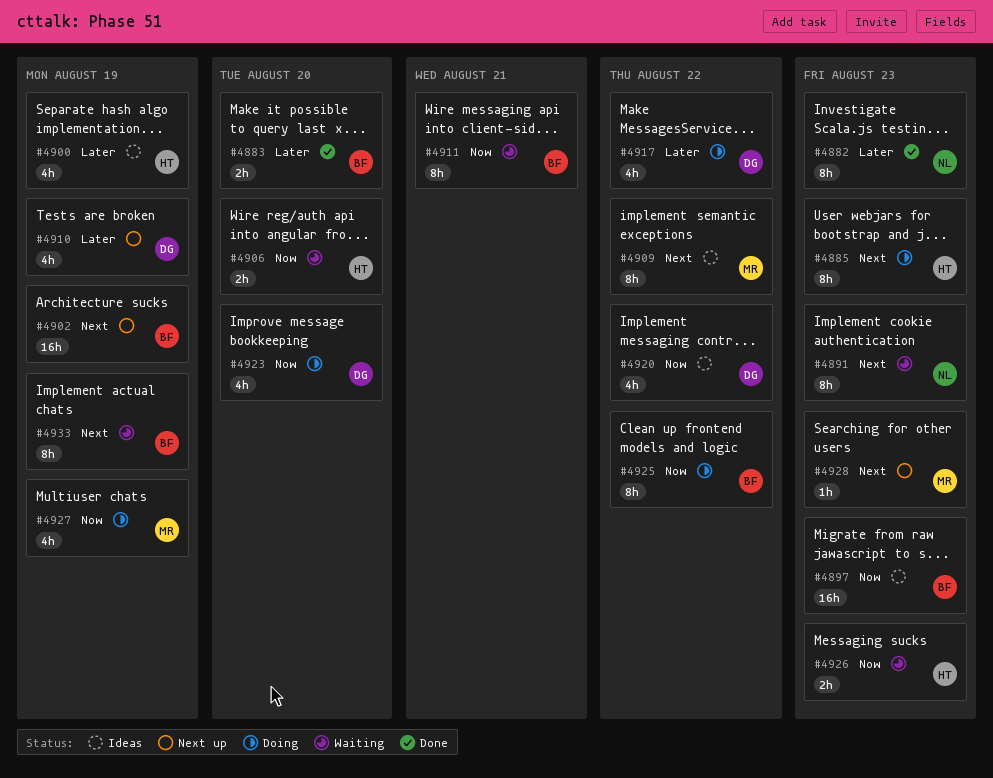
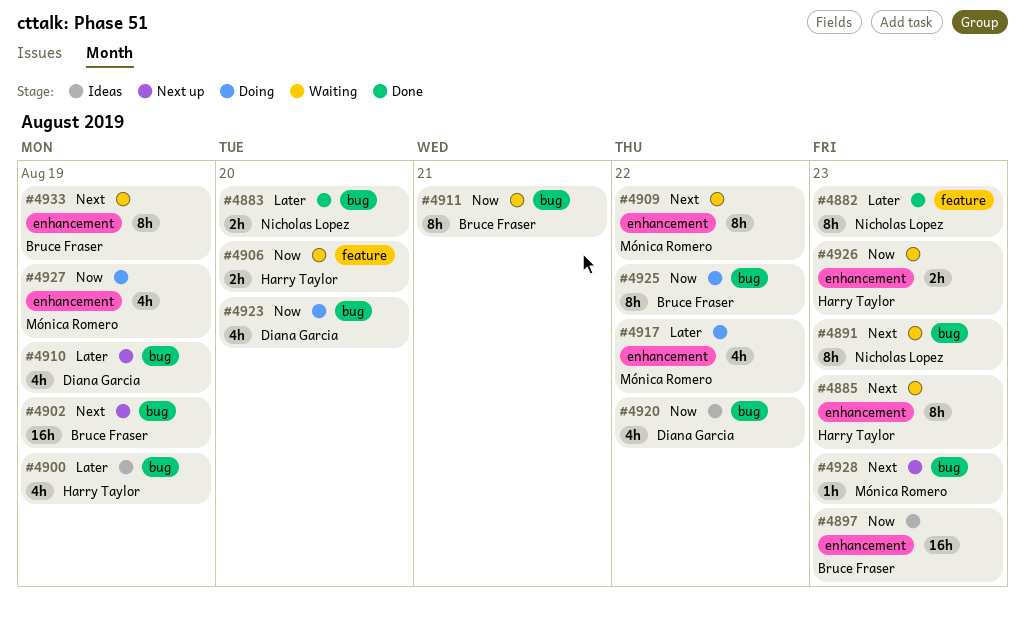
#4883, owner: Bruce Fraser -> Nicholas Lopez
#4885, status: Doing -> Waiting
#4909, status: Ideas -> Waiting
#4917, owner: Diana Garcia -> Mónica Romero

